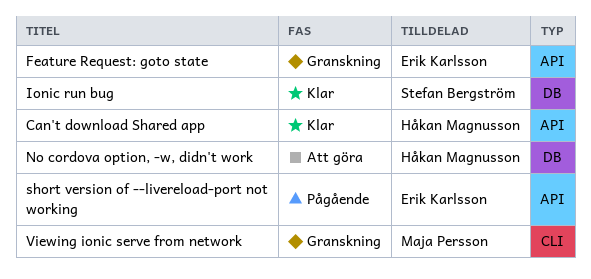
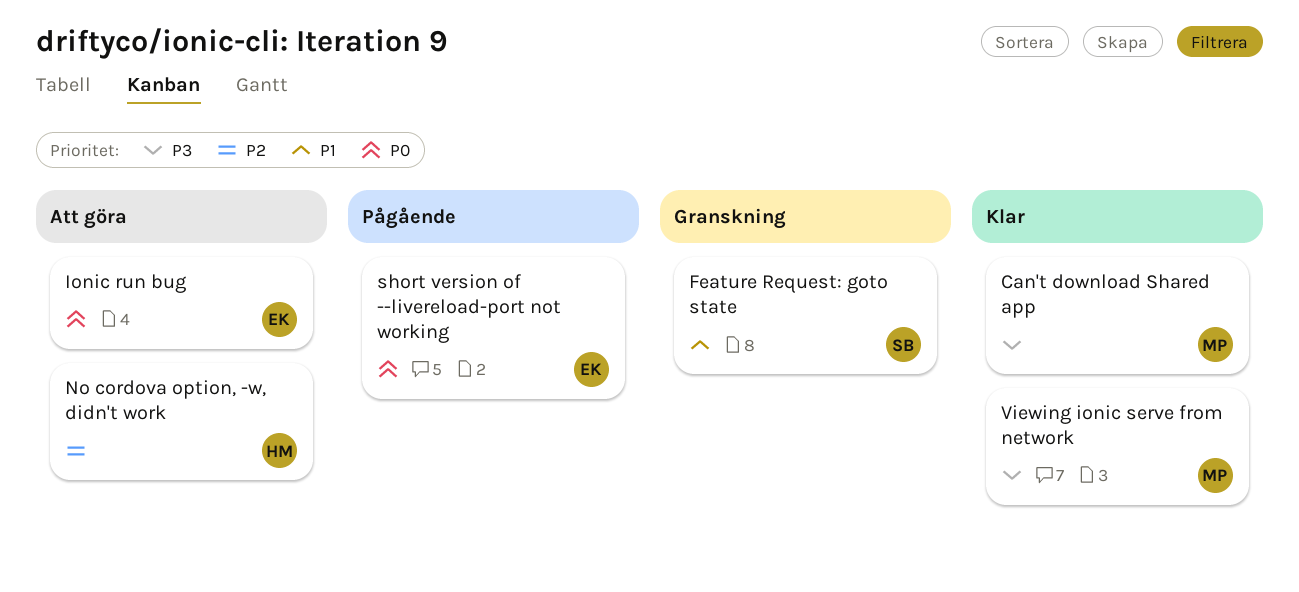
Can't download Shared app, owner: Håkan Magnusson -> Maja Persson
Feature Request: goto state, owner: Erik Karlsson -> Stefan Bergström
Ionic run bug, status: Klar -> Att göra
Ionic run bug, owner: Stefan Bergström -> Erik Karlsson
Viewing ionic serve from network, status: Granskning -> Klar

